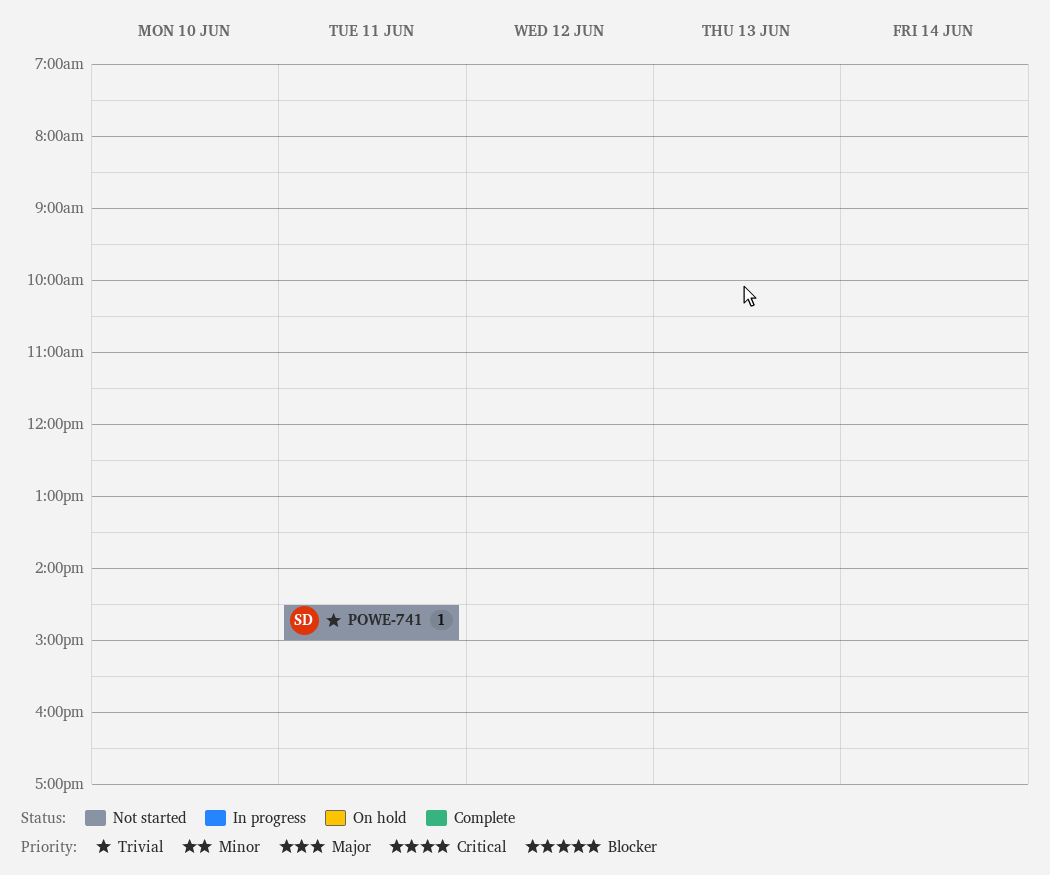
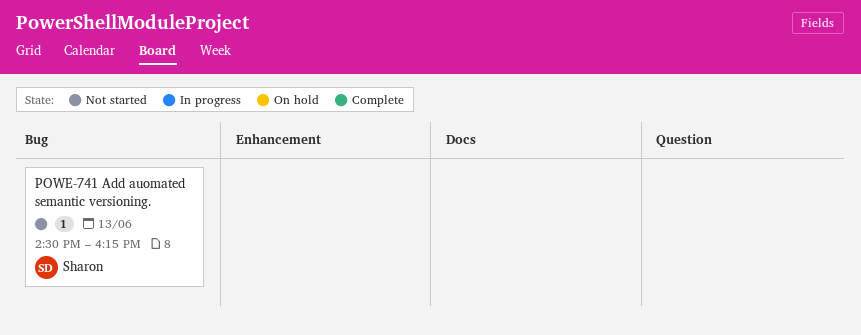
POWE-741, day: Jun 11 -> Jun 13
POWE-741, ends: 15:00 -> 16:15

